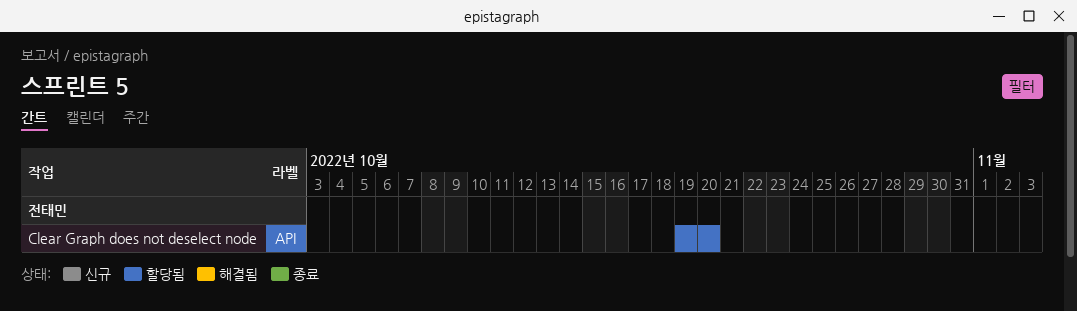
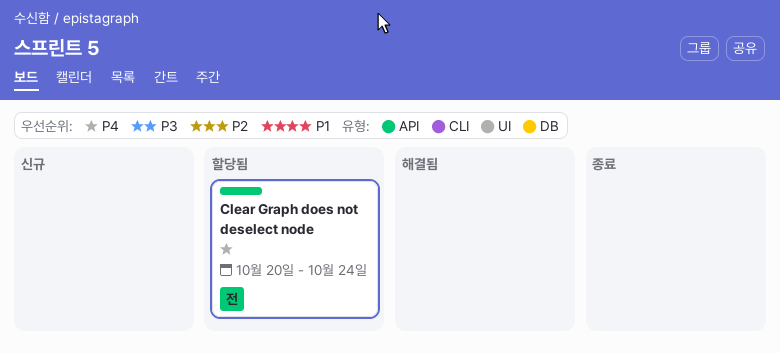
Clear Graph does not deselect node, start: Oct 19 -> Oct 20
Clear Graph does not deselect node, due: Oct 20 -> Oct 24

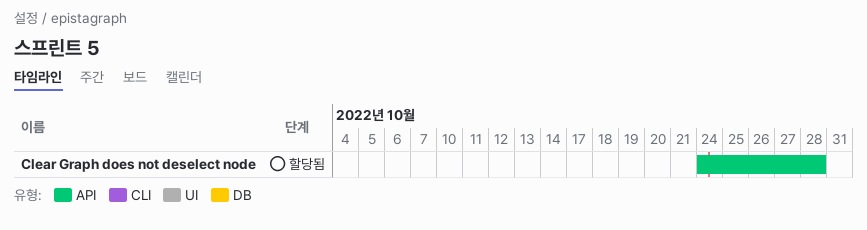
Clear Graph does not deselect node, start: Oct 20 -> Oct 24
Clear Graph does not deselect node, due: Oct 24 -> Oct 28

